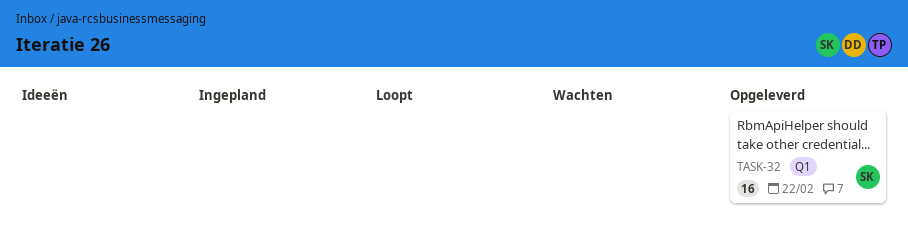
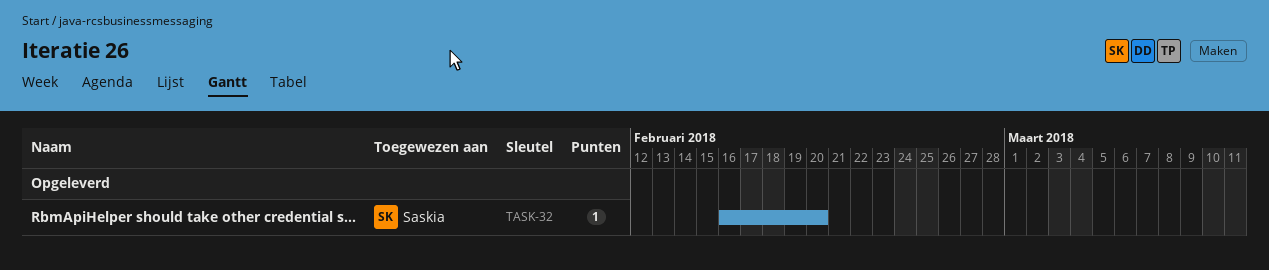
TASK-32, estimate: 16 -> 1
TASK-32, due: Feb 22 -> Feb 20

